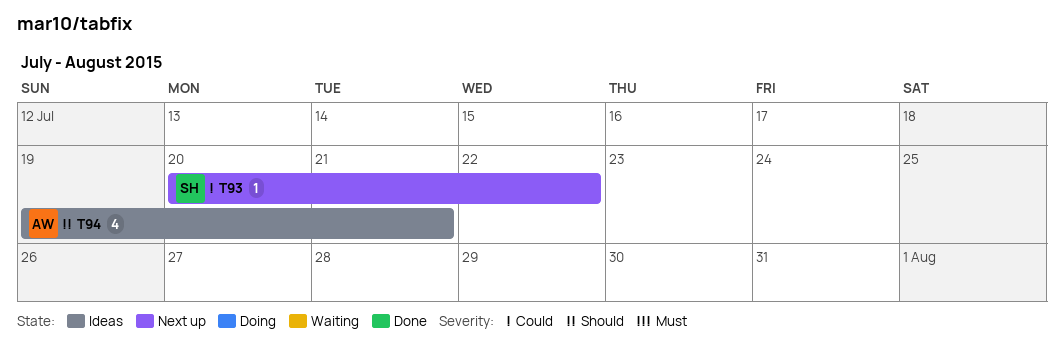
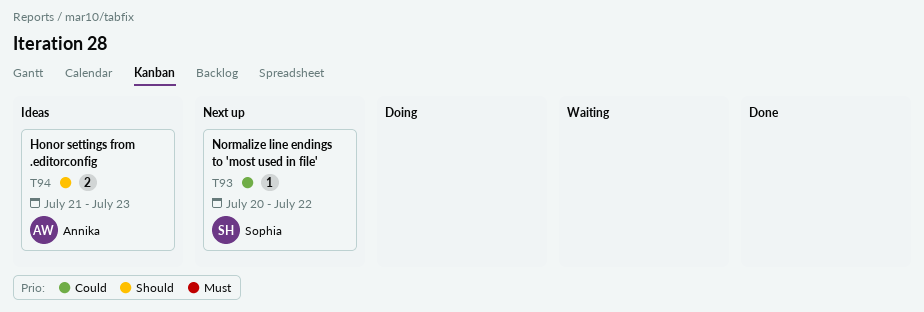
T94, estimate: 4 -> 2
T94, start: Jul 19 -> Jul 21
T94, due: Jul 21 -> Jul 23

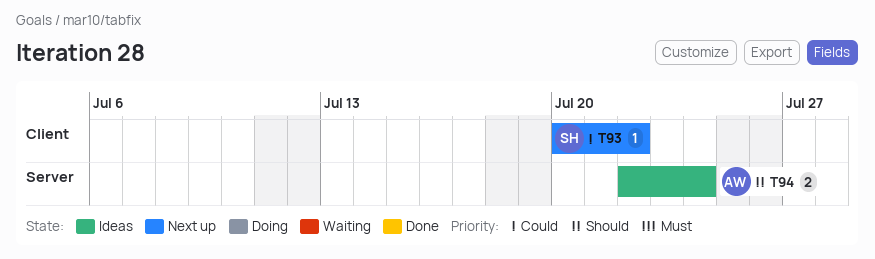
T94, start: Jul 21 -> Jul 22
T94, due: Jul 23 -> Jul 24

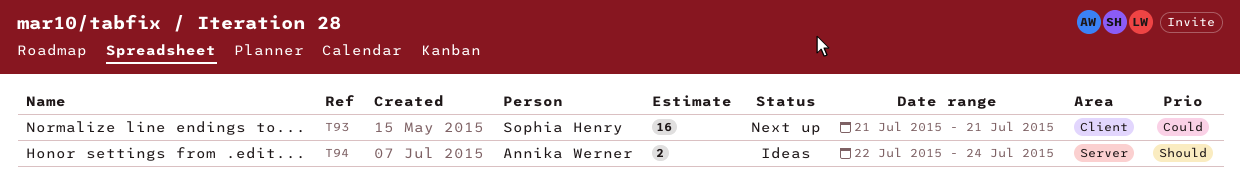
T93, estimate: 1 -> 16
T93, start: Jul 20 -> Jul 21
T93, due: Jul 22 -> Jul 21

